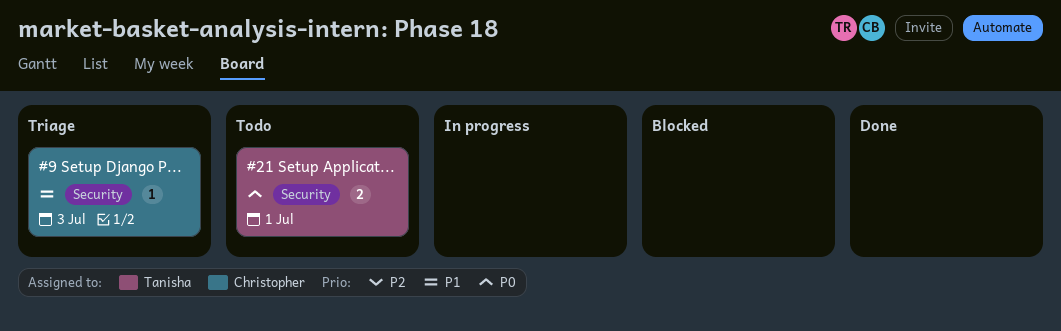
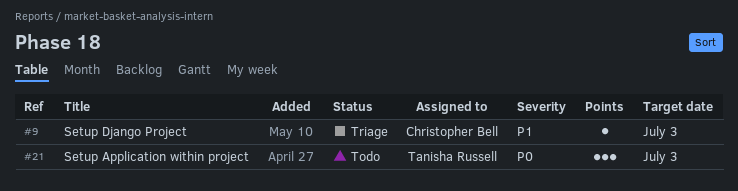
#21, estimate: 2 -> 3
#21, due: Jul 1 -> Jul 3

